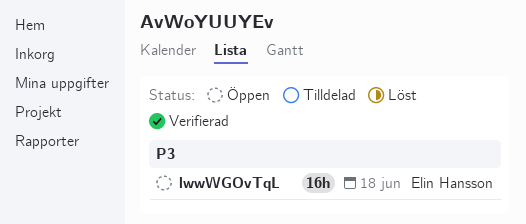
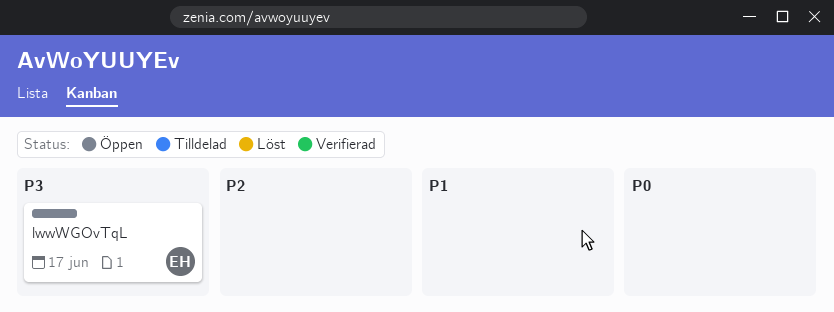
lwwWGOvTqL, due: Jun 18 -> Jun 17

